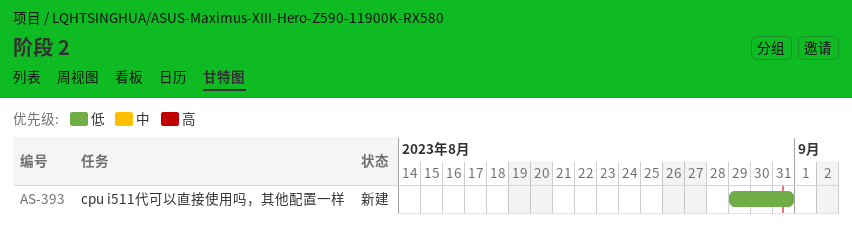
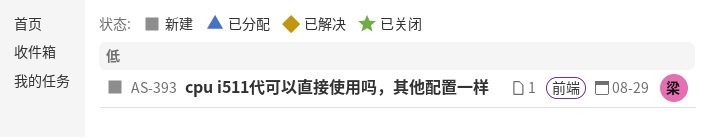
AS-393, due: Aug 31 -> Aug 29

